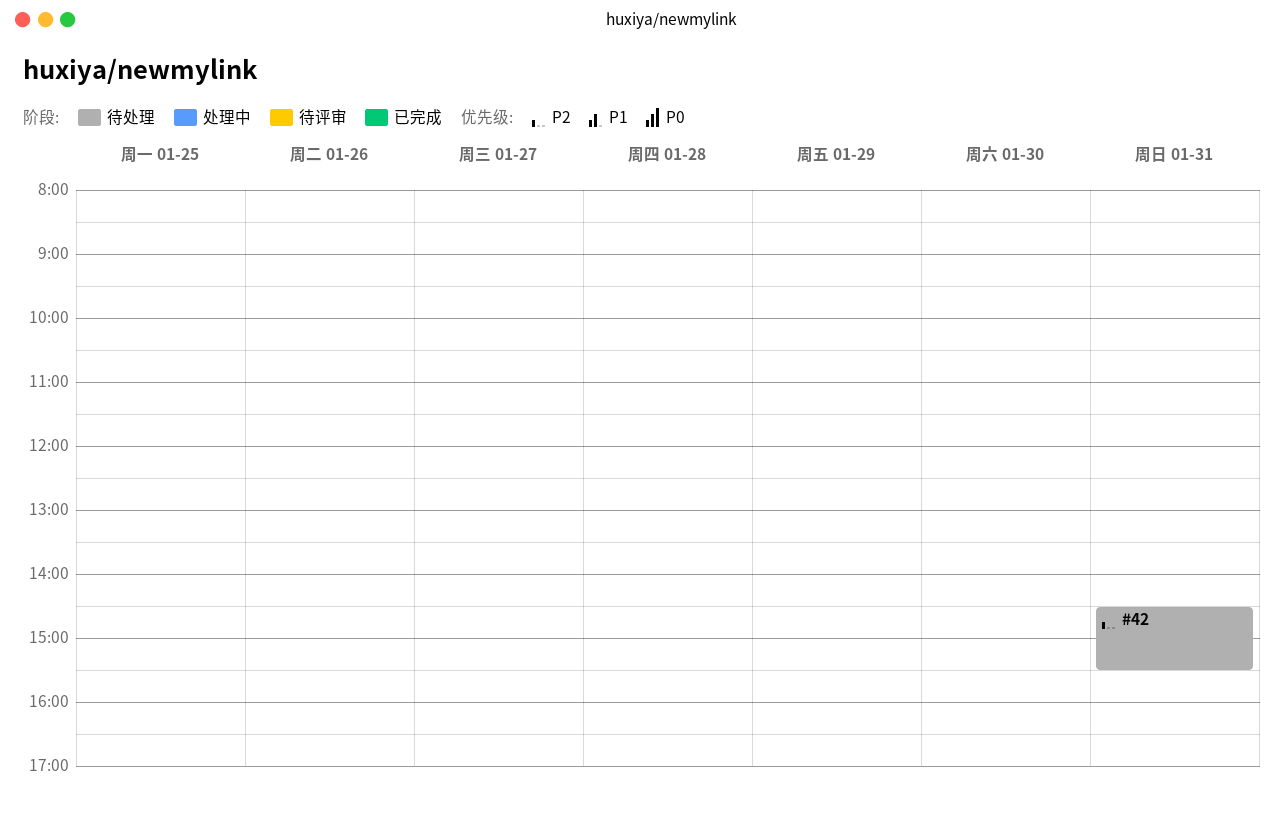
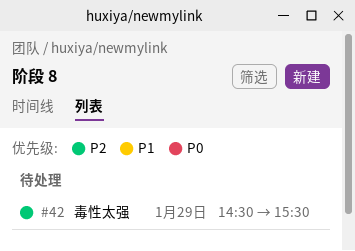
#42, day: Jan 31 -> Jan 29

